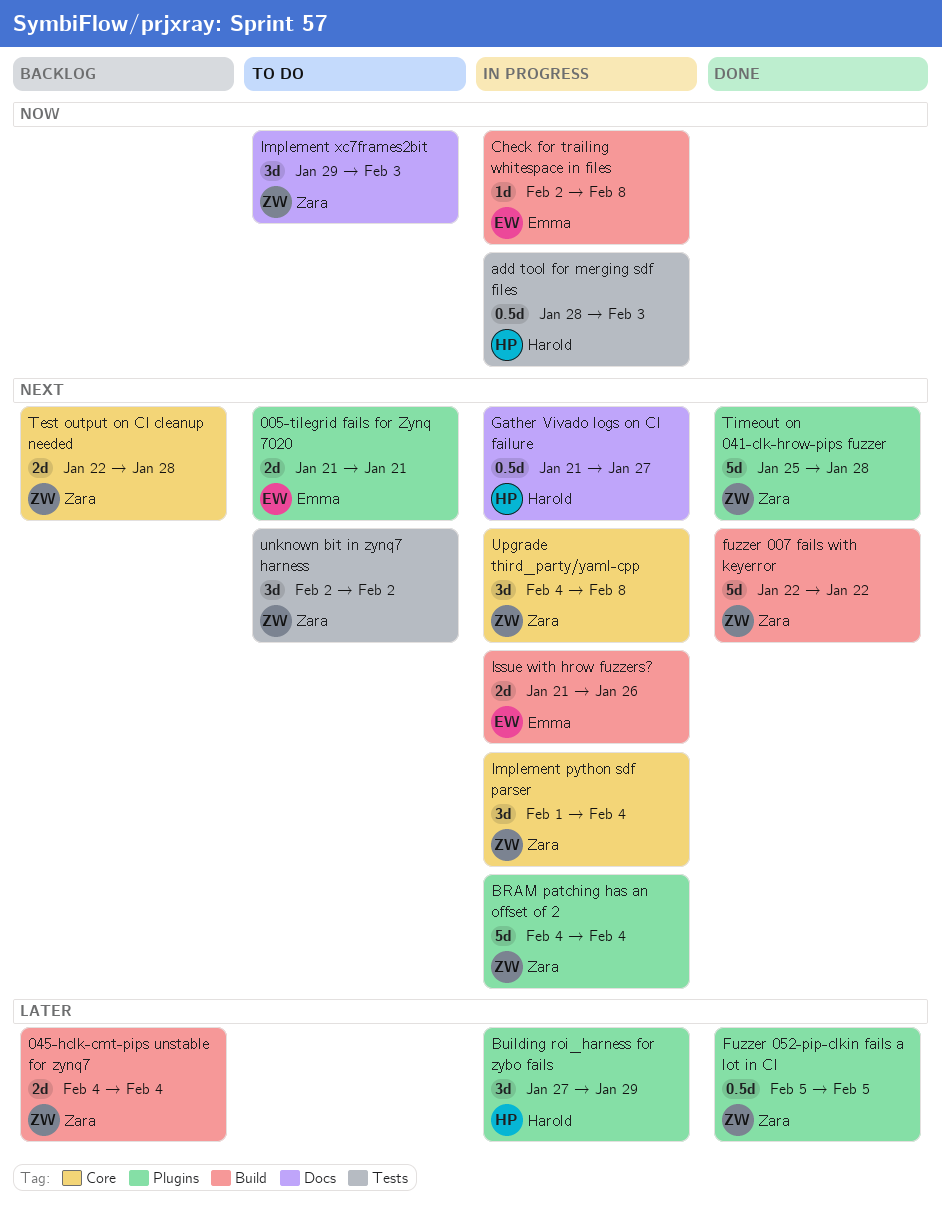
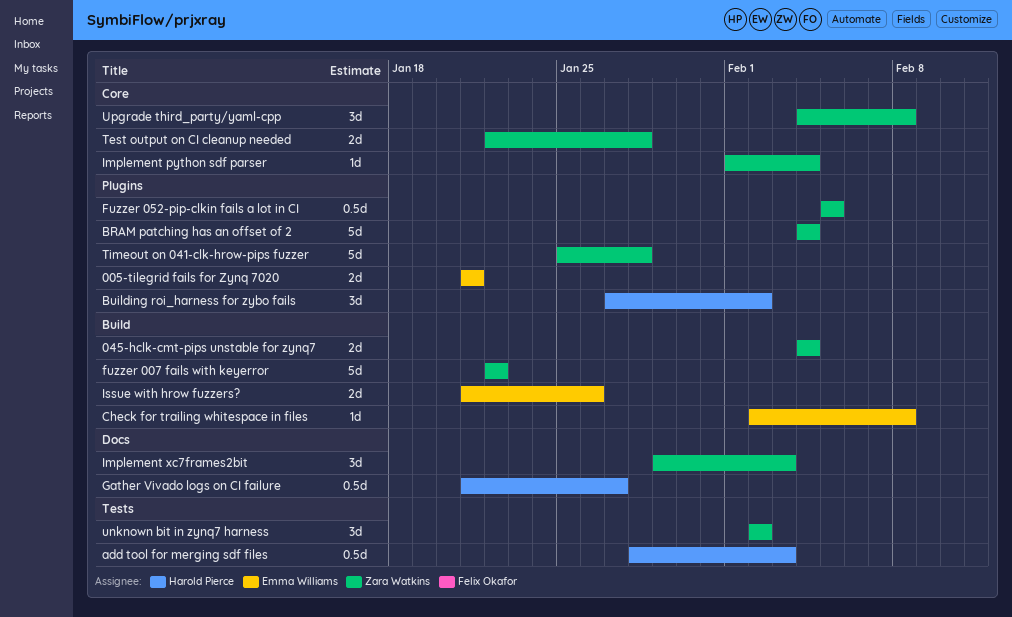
Building roi_harness for zybo fails, due: Jan 29 -> Feb 2
Implement python sdf parser, estimate: 3d -> 1d

